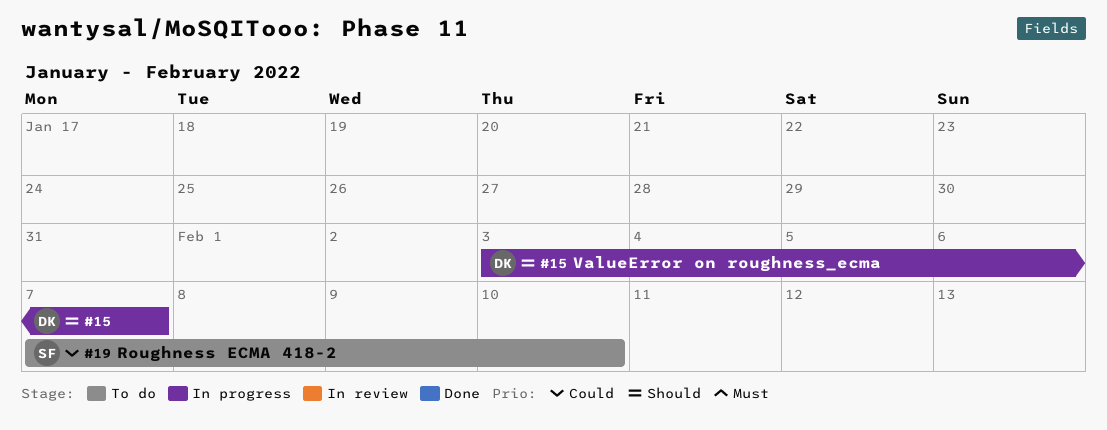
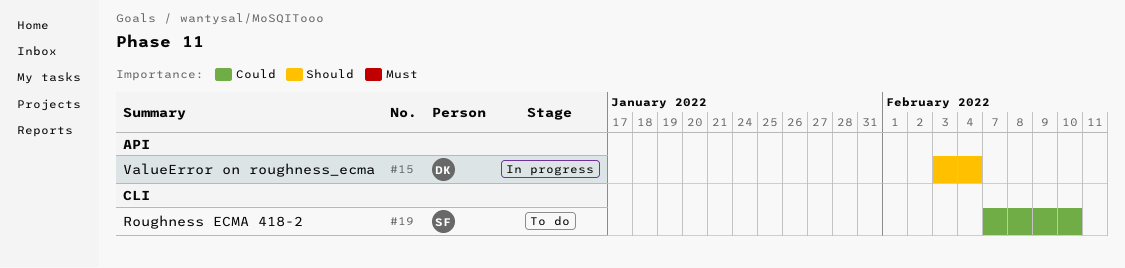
#15, due: Feb 7 -> Feb 4

